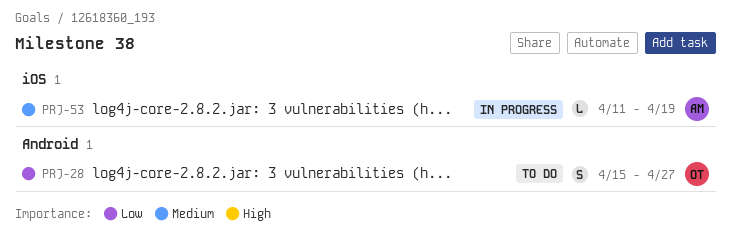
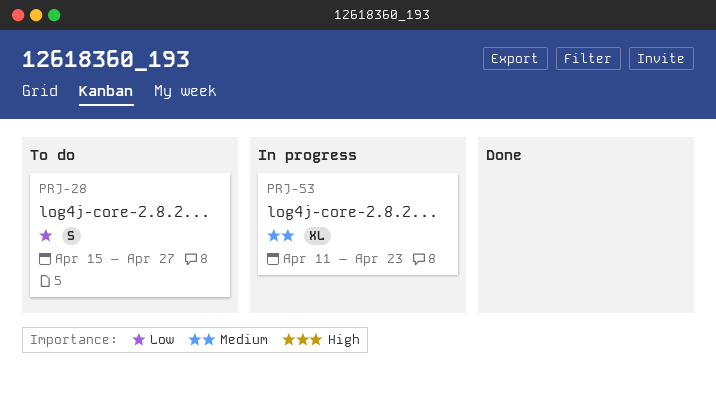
PRJ-53, estimate: L -> XL
PRJ-53, due: Apr 19 -> Apr 23

